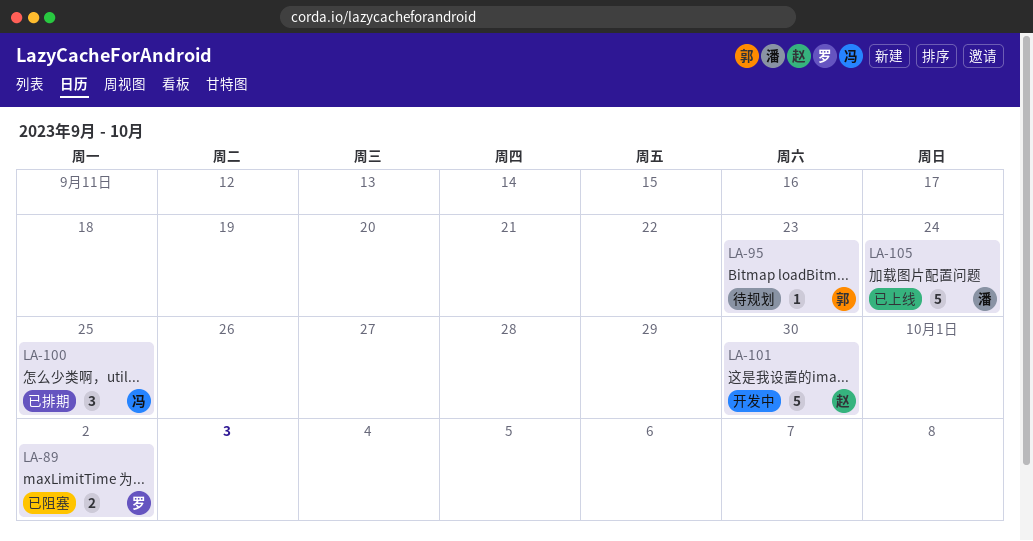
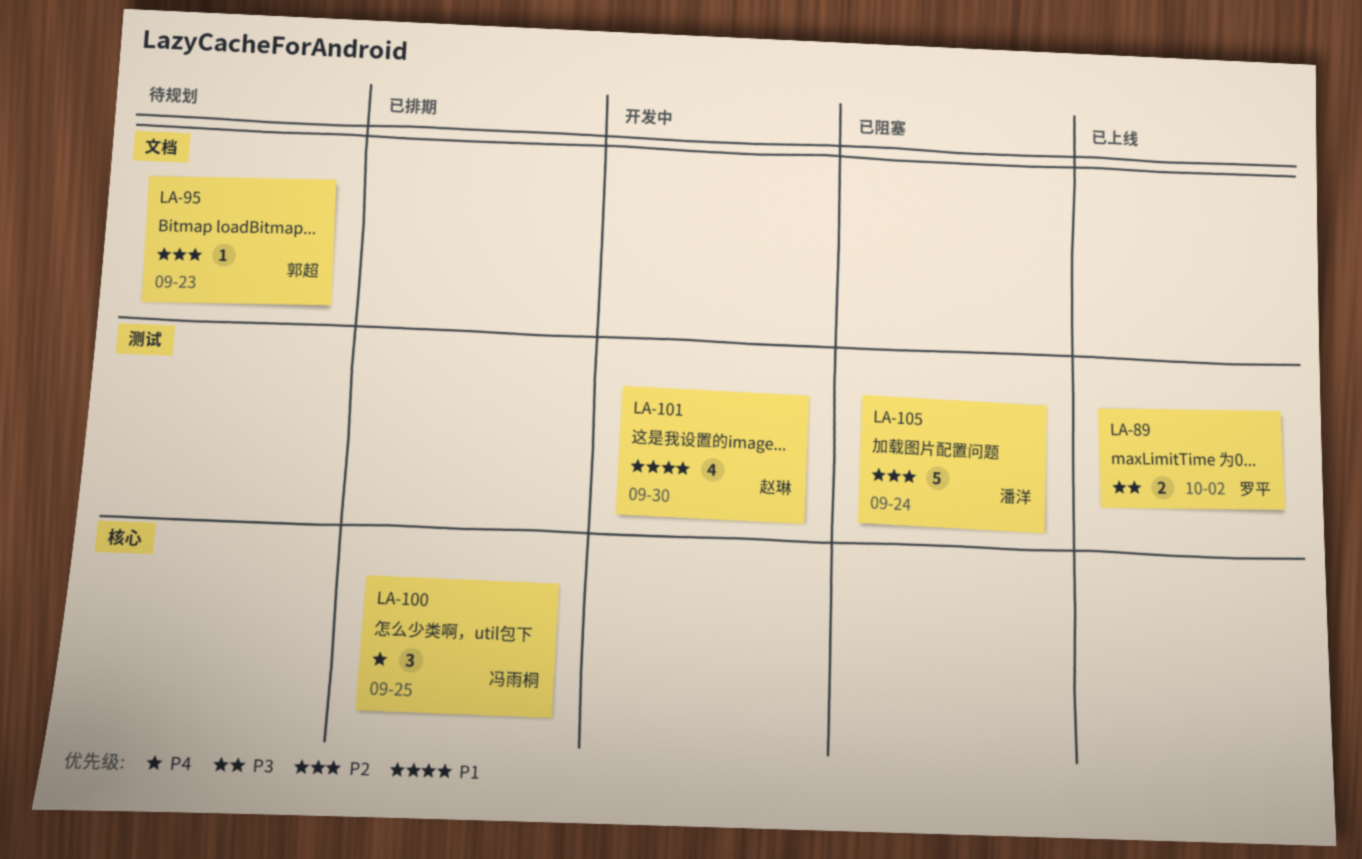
LA-89, status: 已阻塞 -> 已上线
LA-101, estimate: 5 -> 4
LA-105, status: 已上线 -> 已阻塞

